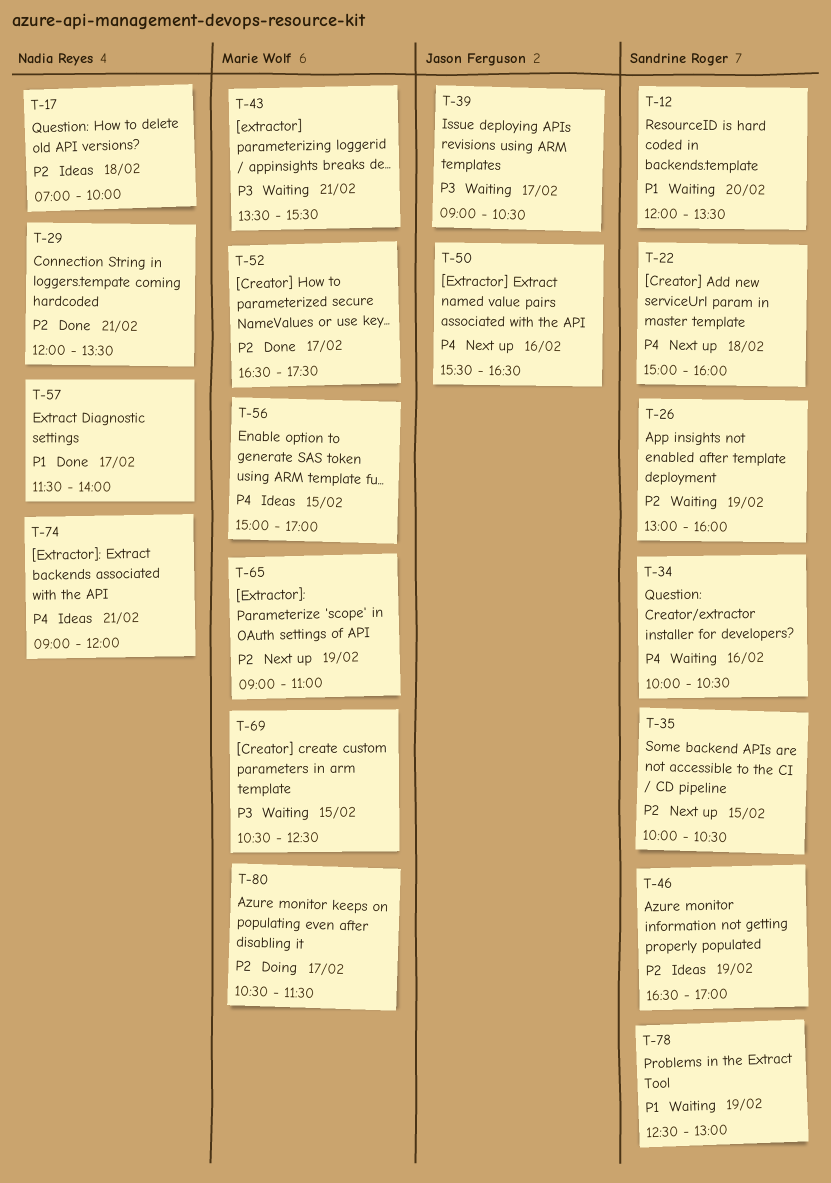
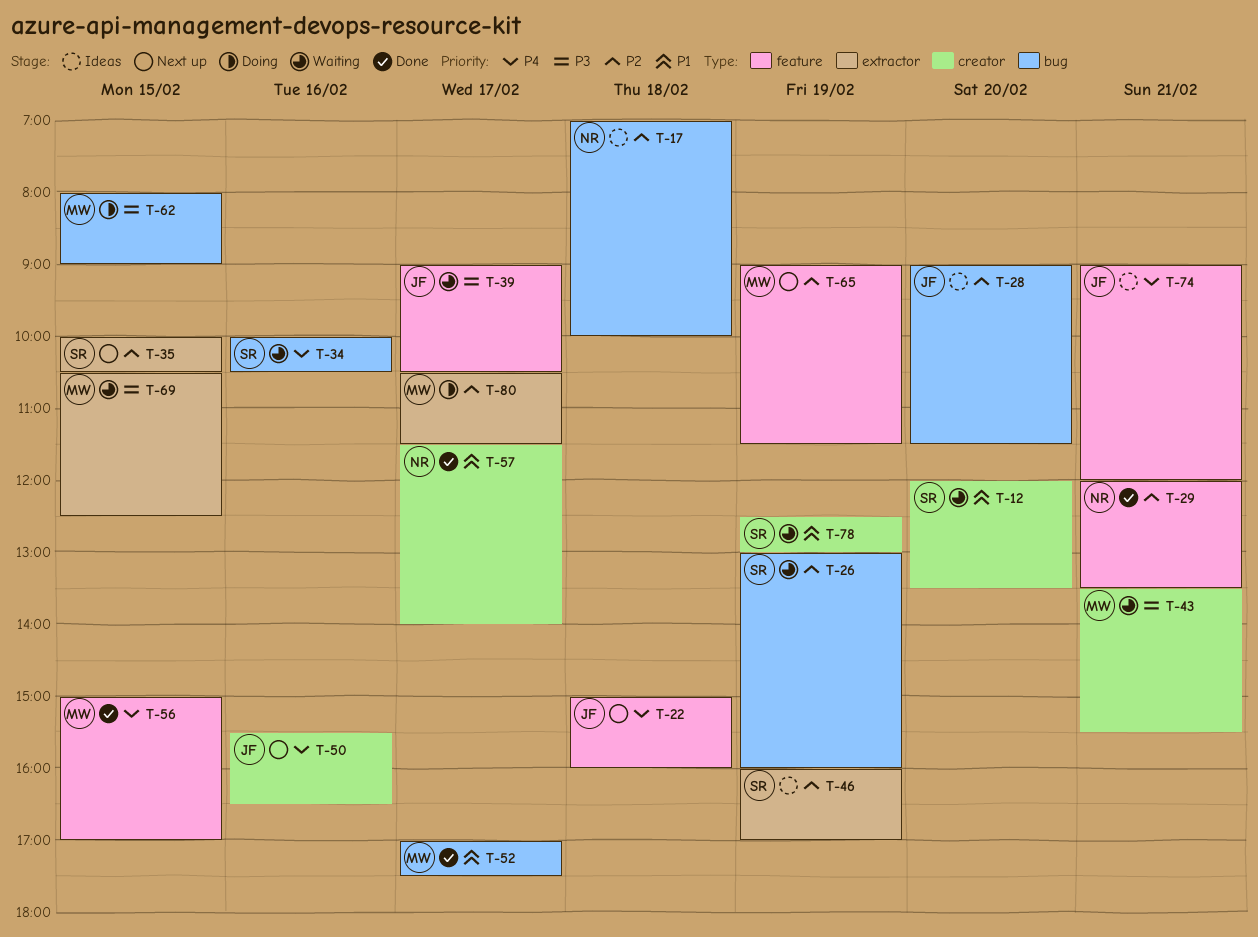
T-22, owner: Sandrine Roger -> Jason Ferguson
T-28: none -> present
T-46, begins: 16:30 -> 16:00
T-52, priority: P2 -> P1
T-52, begins: 16:30 -> 17:00
T-56, status: Ideas -> Done
T-62: none -> present
T-65, ends: 11:00 -> 11:30
T-74, owner: Nadia Reyes -> Jason Ferguson

